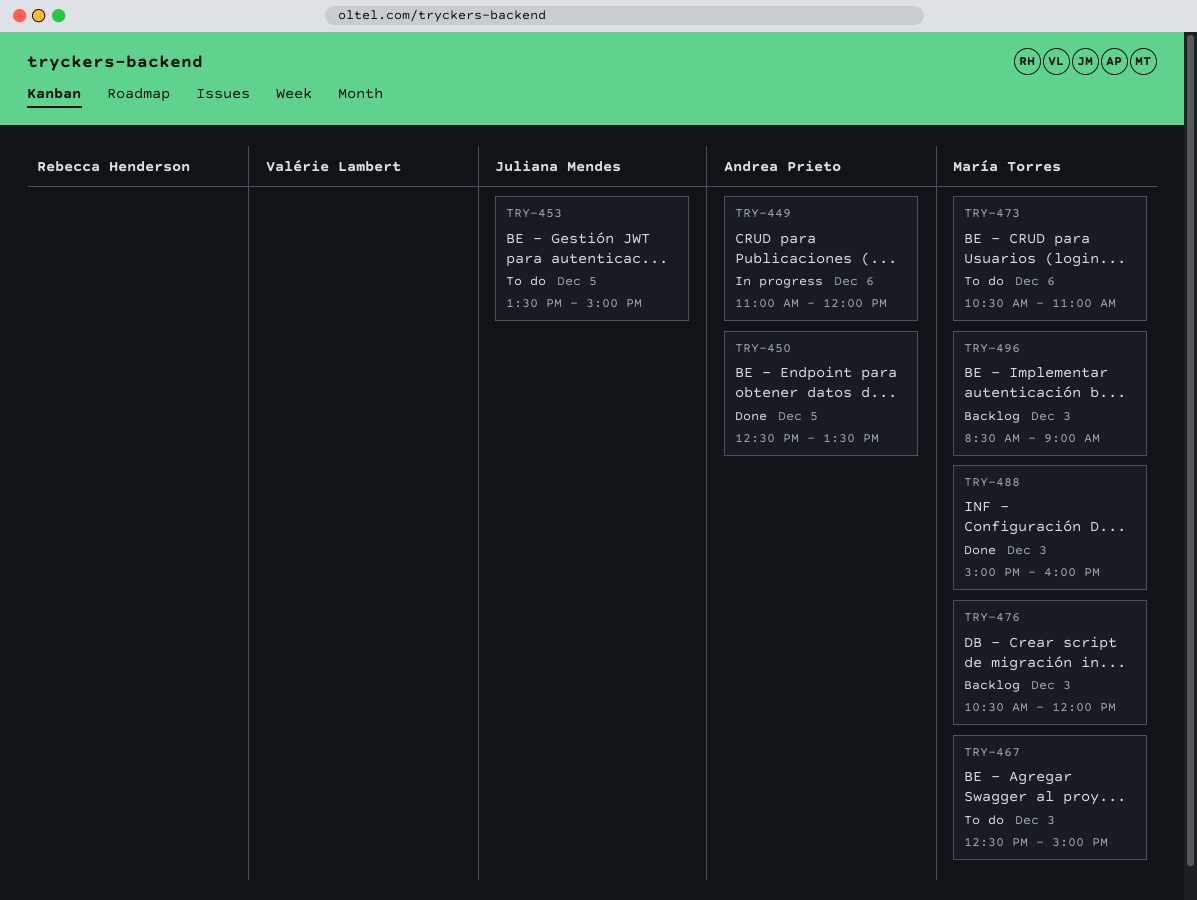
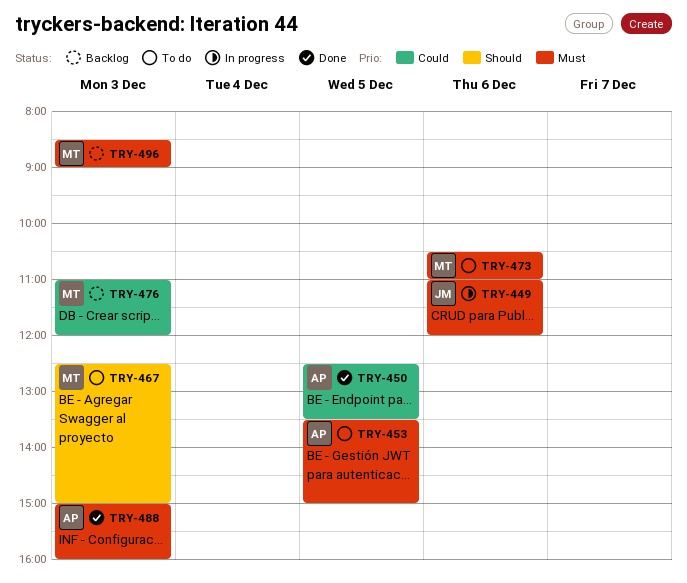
TRY-449, owner: Andrea Prieto -> Juliana Mendes
TRY-453, owner: Juliana Mendes -> Andrea Prieto
TRY-476, begins: 10:30 -> 11:00
TRY-488, owner: María Torres -> Andrea Prieto

